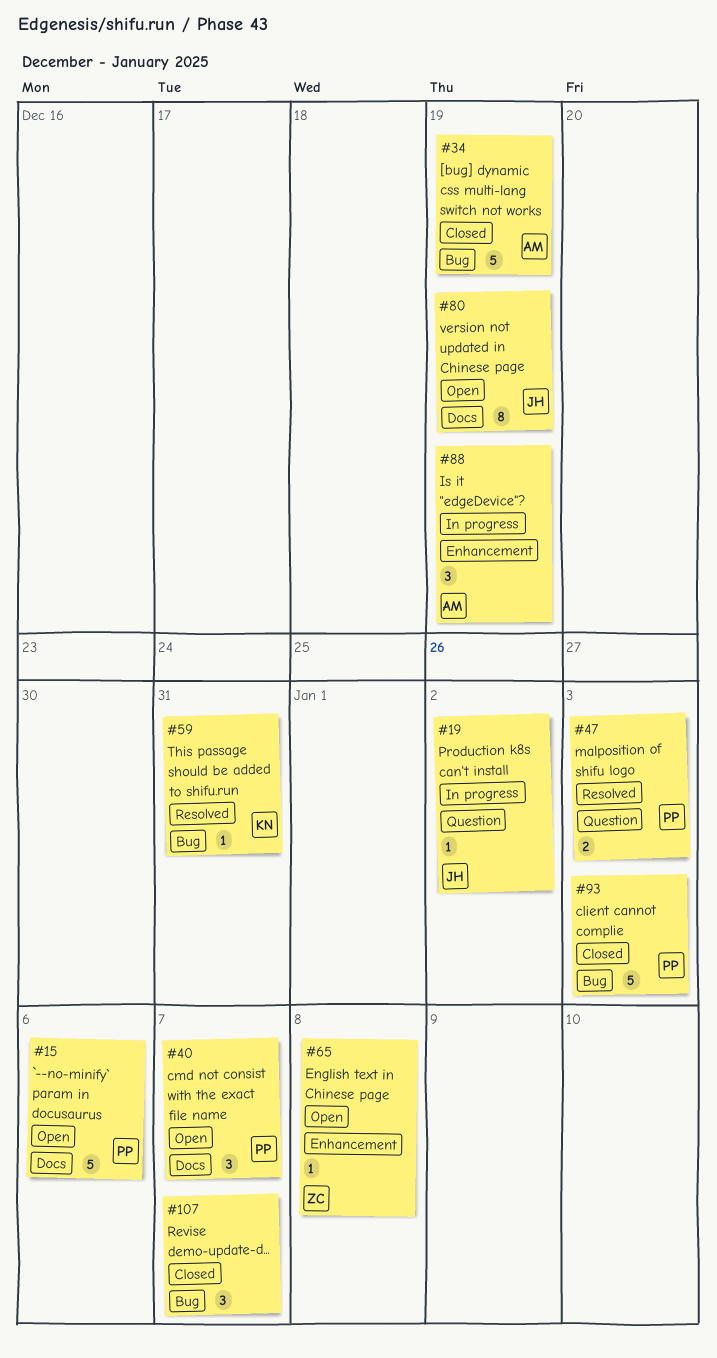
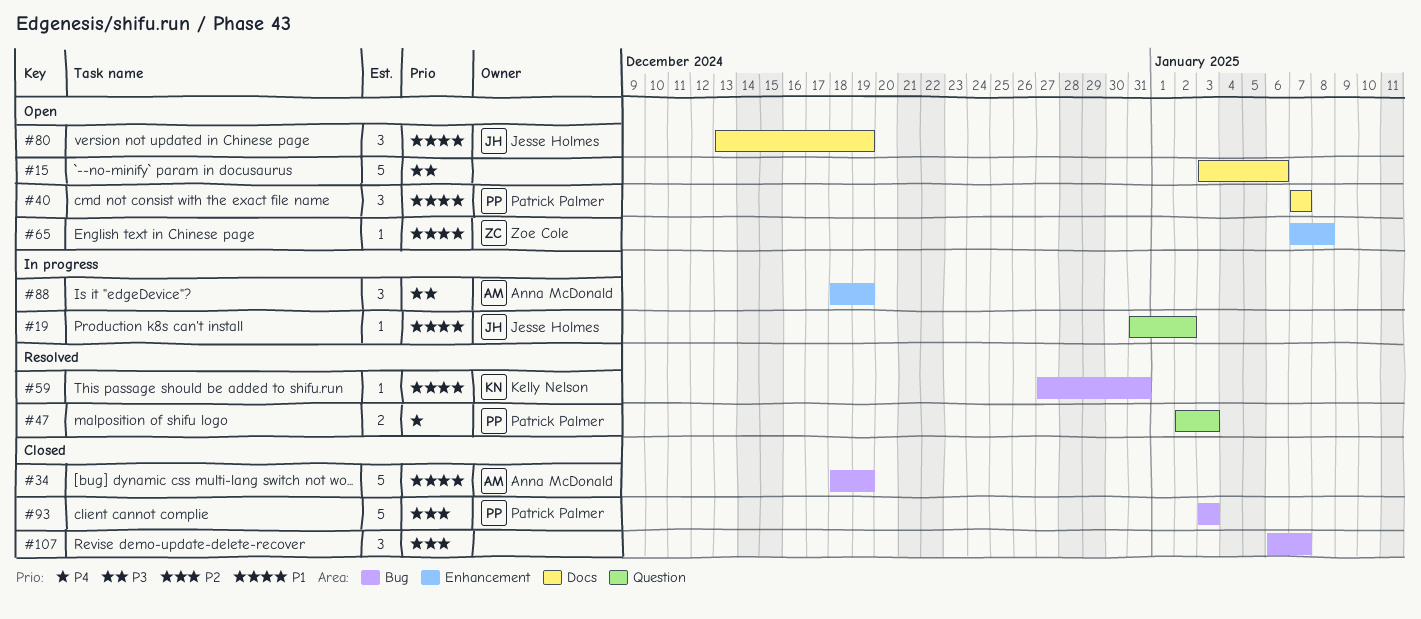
#15, owner: Patrick Palmer -> none
#80, estimate: 8 -> 3

